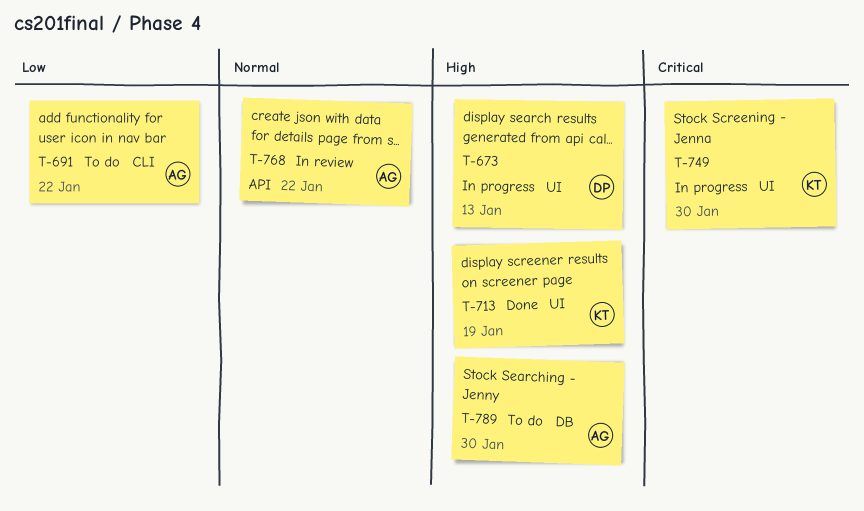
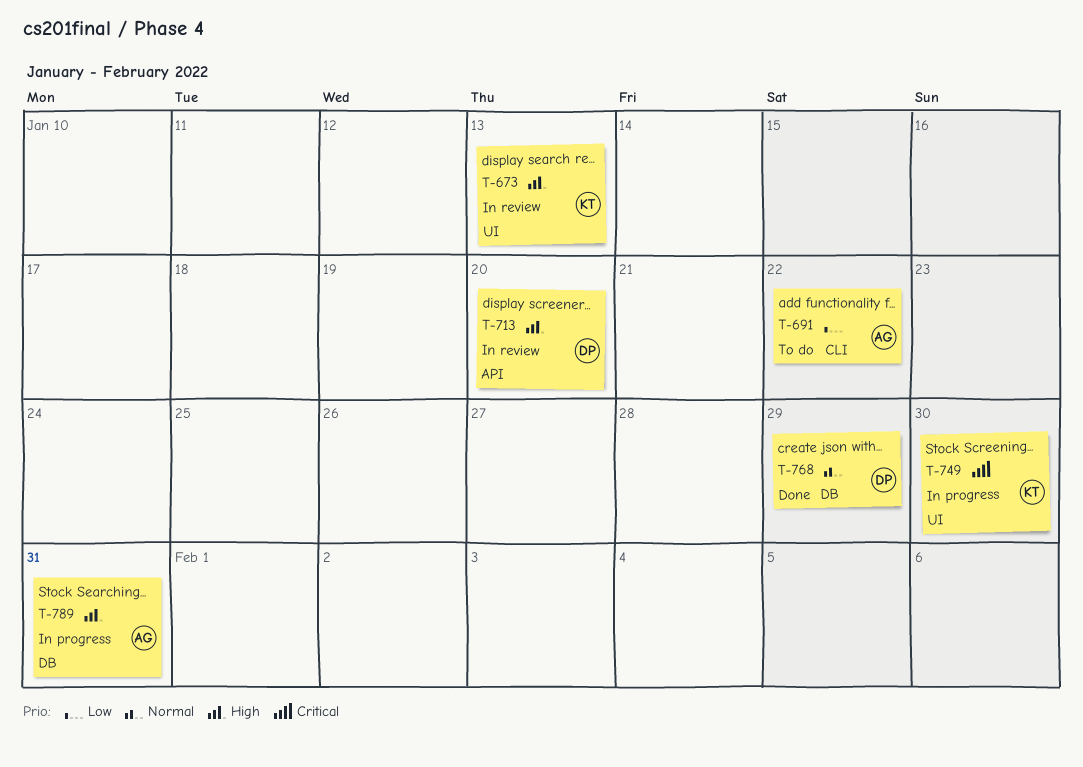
T-673, status: In progress -> In review
T-673, owner: DP -> KT
T-713, status: Done -> In review
T-713, owner: KT -> DP
T-713, label: UI -> API
T-713, due: Jan 19 -> Jan 20
T-768, status: In review -> Done
T-768, owner: AG -> DP
T-768, label: API -> DB
T-768, due: Jan 22 -> Jan 29
T-789, status: To do -> In progress
T-789, due: Jan 30 -> Jan 31

